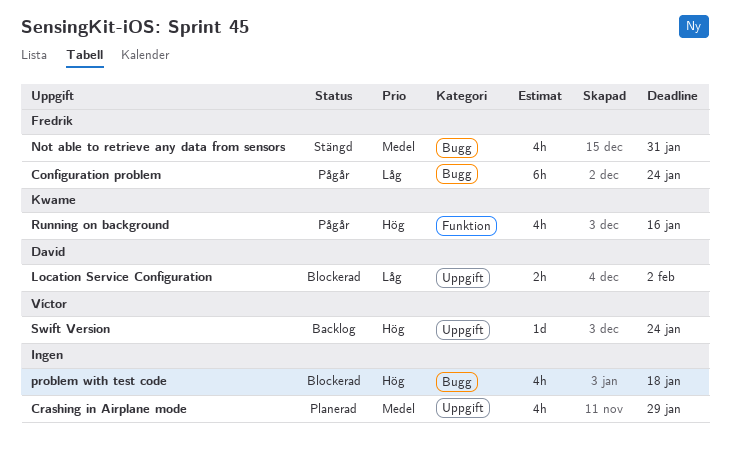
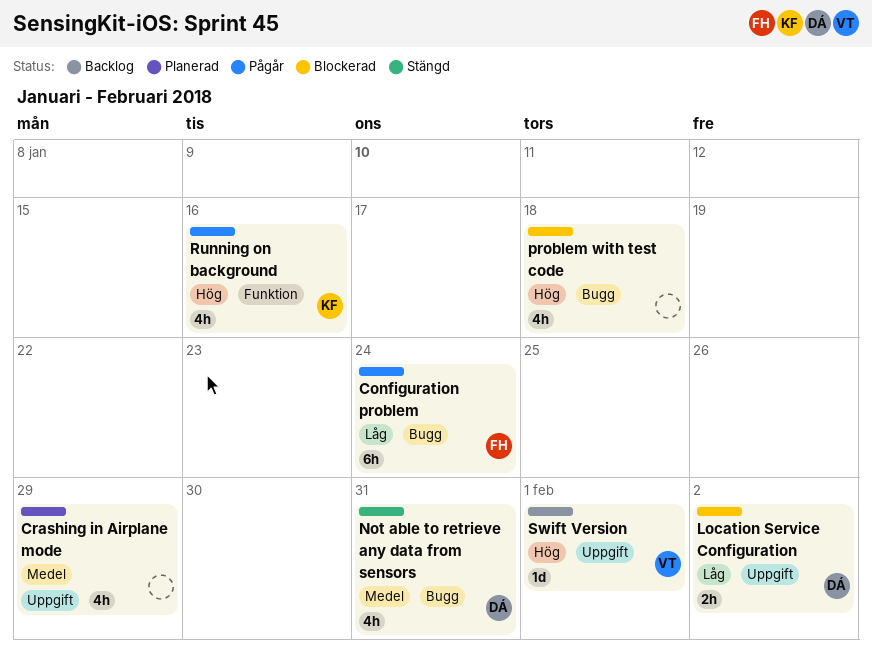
Not able to retrieve any data from sensors, owner: Fredrik -> David
Swift Version, due: Jan 24 -> Feb 1

